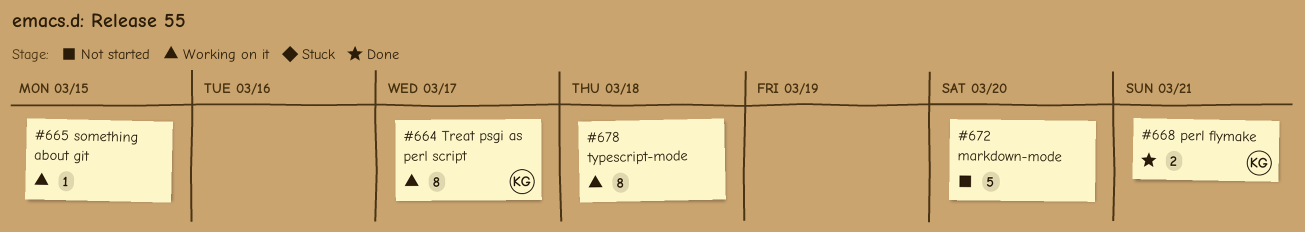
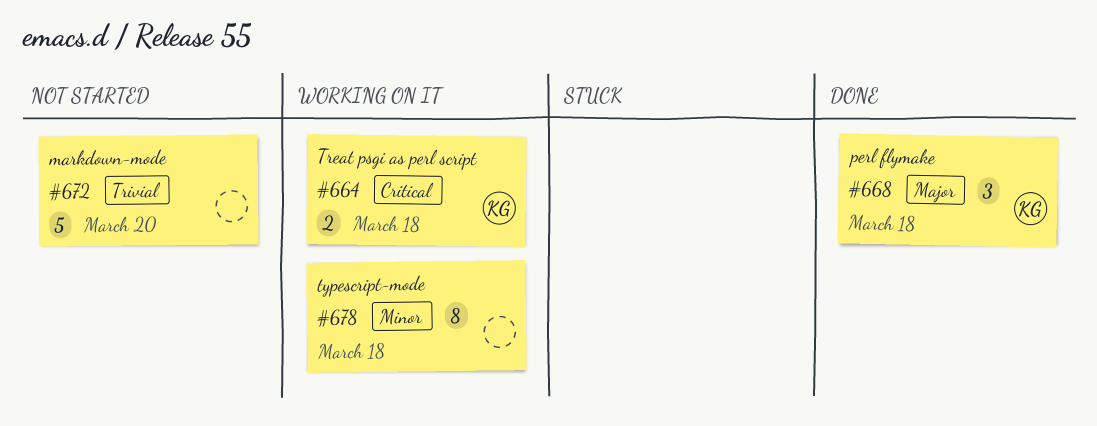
#664, estimate: 8 -> 2
#664, due: Mar 17 -> Mar 18
#665: present -> none
#668, estimate: 2 -> 3
#668, due: Mar 21 -> Mar 18

